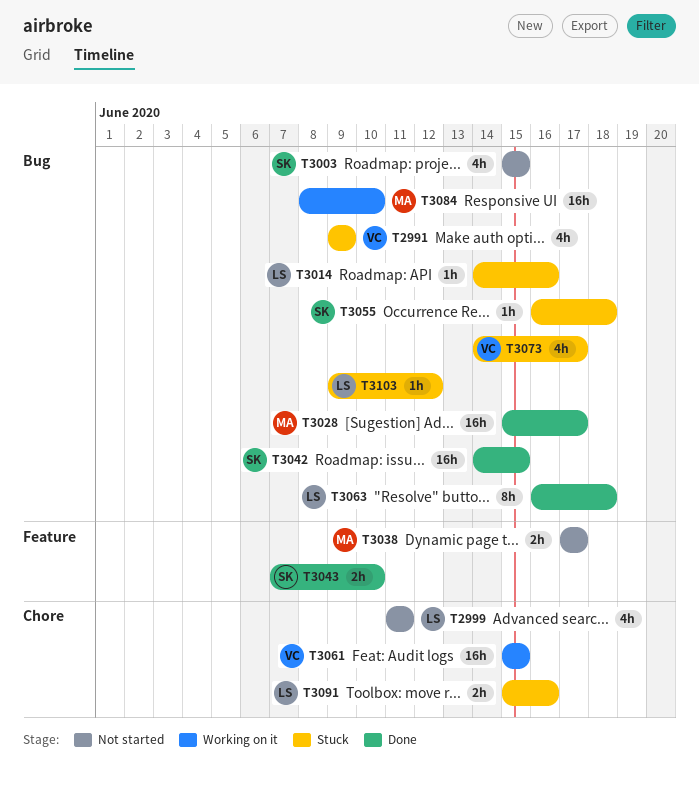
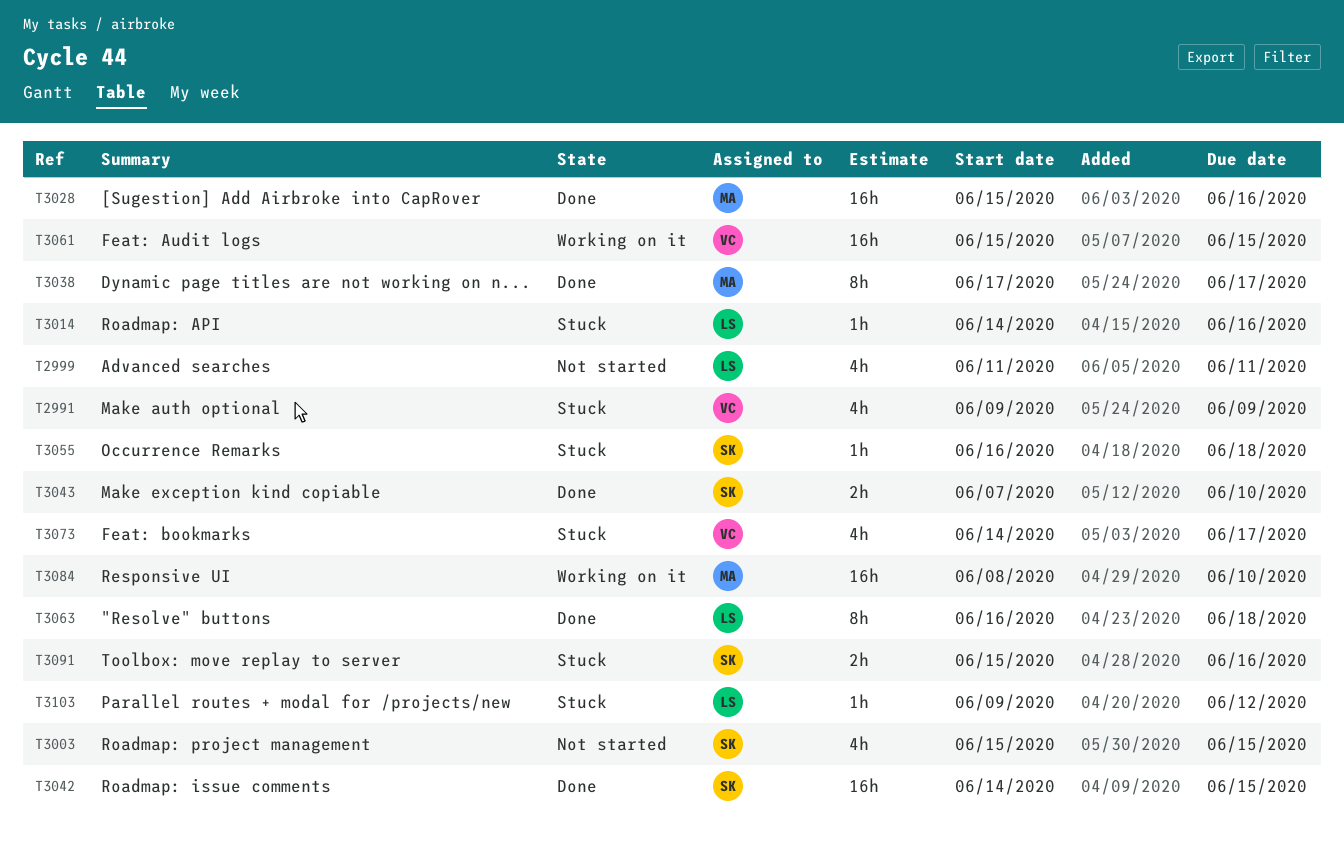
T3028, due: Jun 17 -> Jun 16
T3038, status: Not started -> Done
T3038, estimate: 2h -> 8h
T3091, owner: LS -> SK

